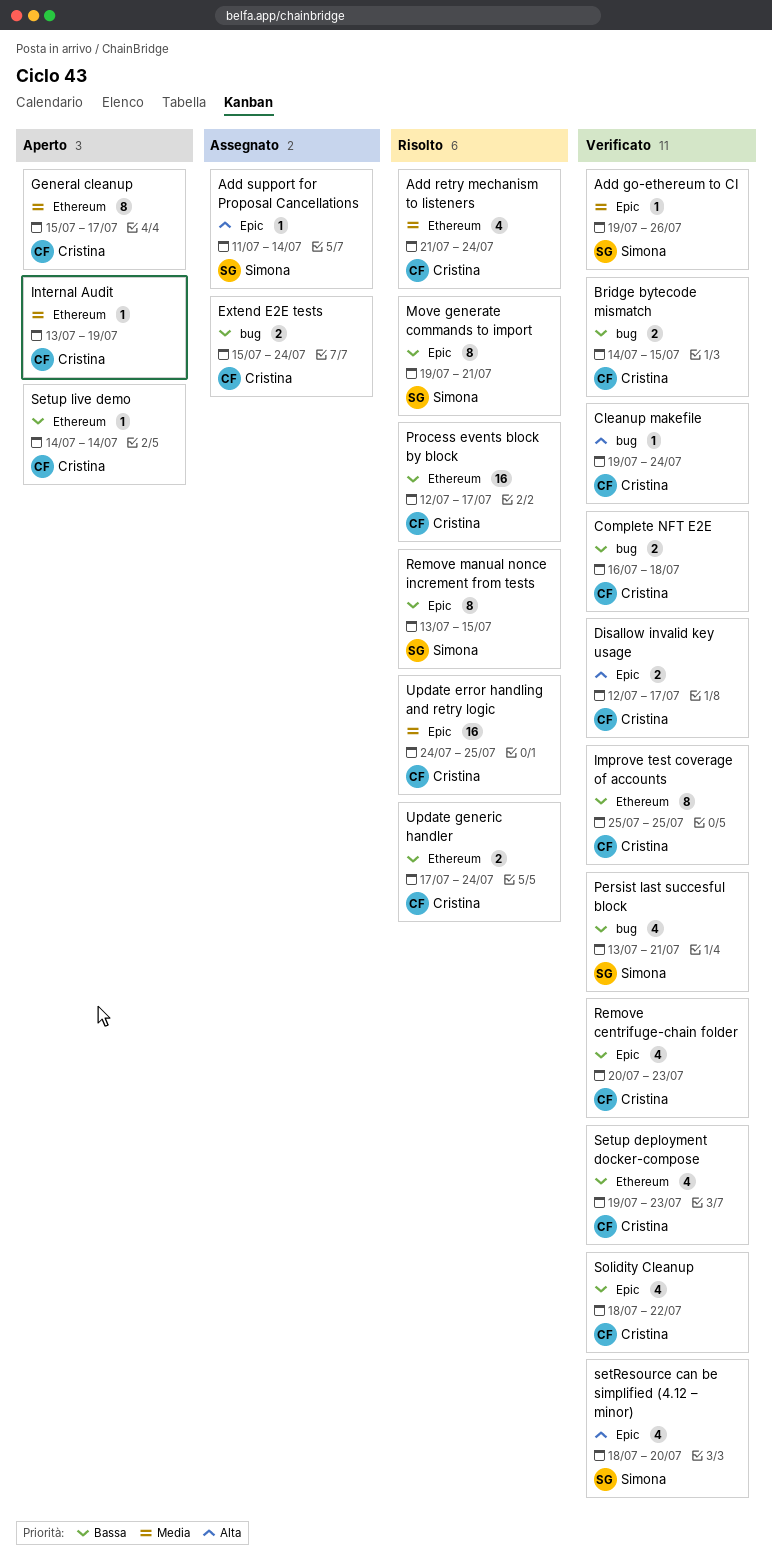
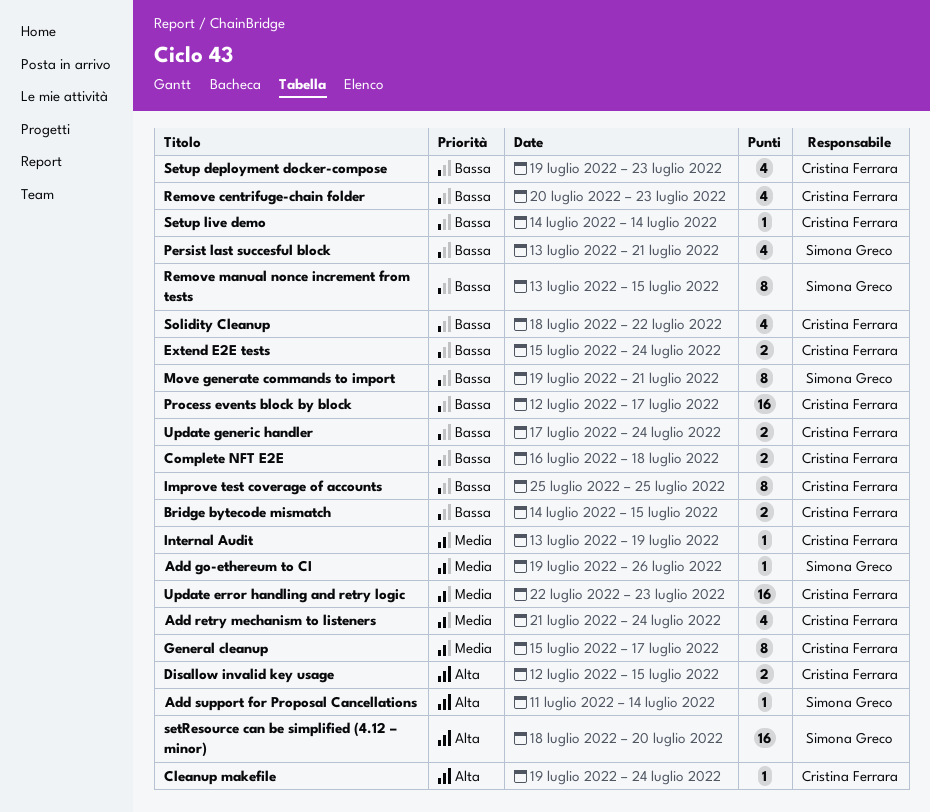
Disallow invalid key usage, due: Jul 17 -> Jul 15
setResource can be simplified (4.12 – minor), estimate: 4 -> 16
Update error handling and retry logic, start: Jul 24 -> Jul 22
Update error handling and retry logic, due: Jul 25 -> Jul 23

